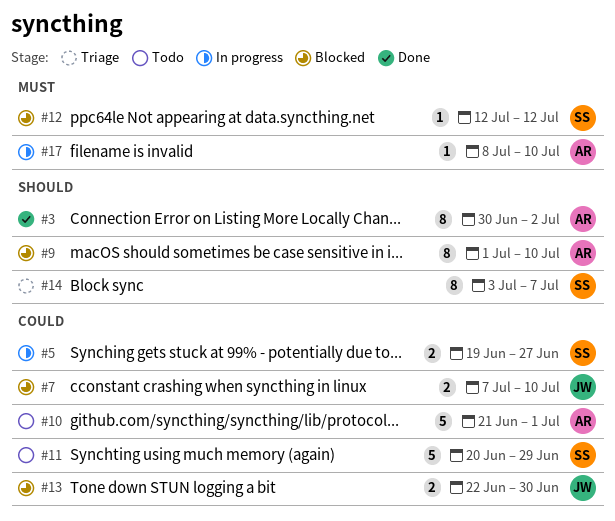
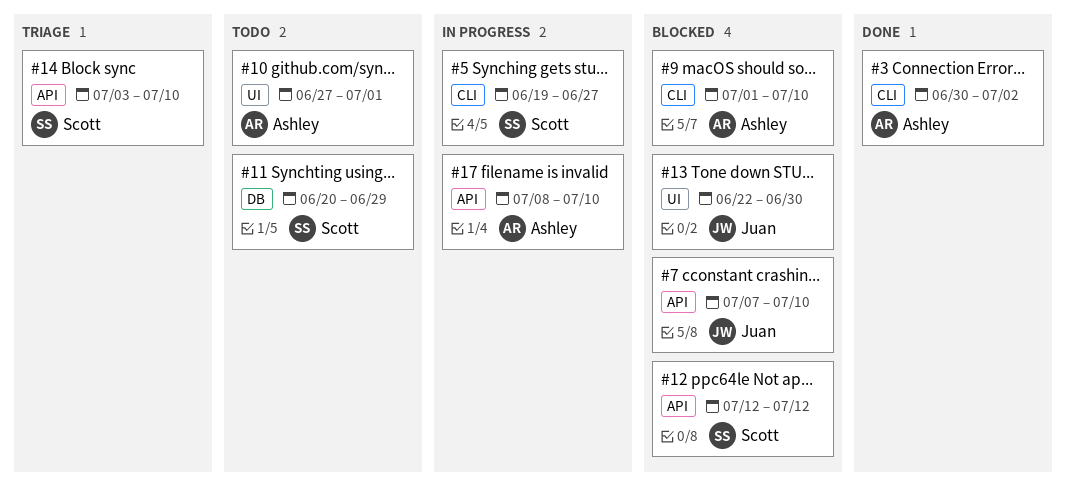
#10, start: Jun 21 -> Jun 27
#14, due: Jul 7 -> Jul 10

